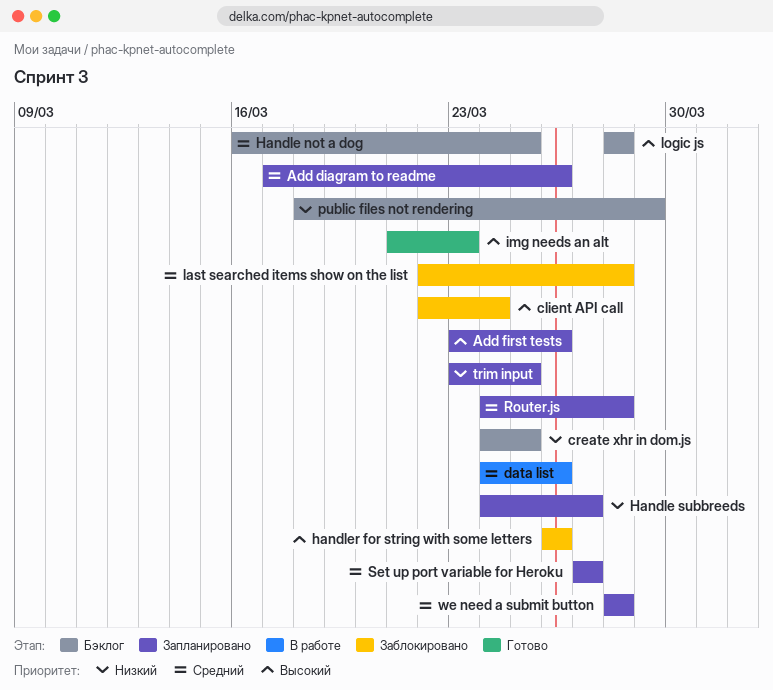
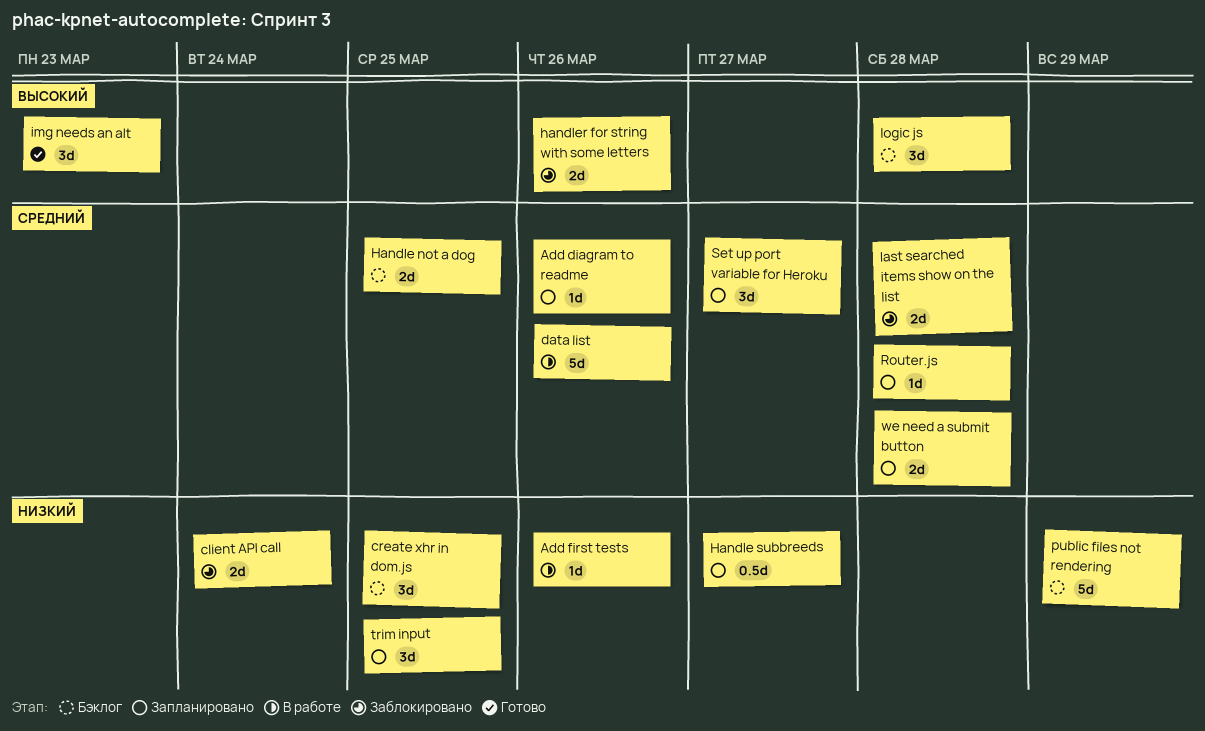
Add first tests, status: Запланировано -> В работе
Add first tests, priority: Высокий -> Низкий
client API call, priority: Высокий -> Низкий

